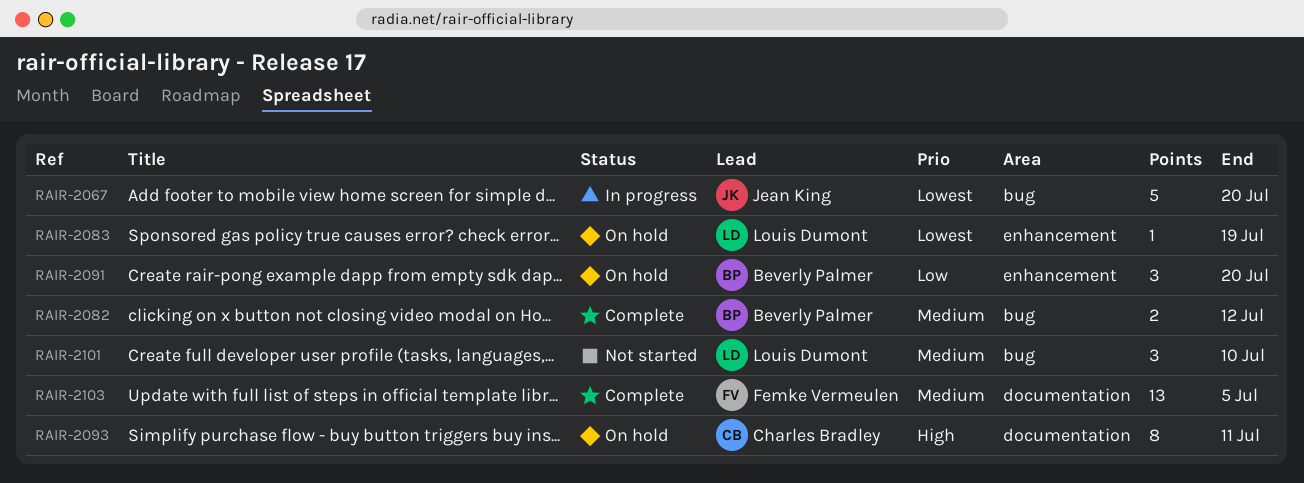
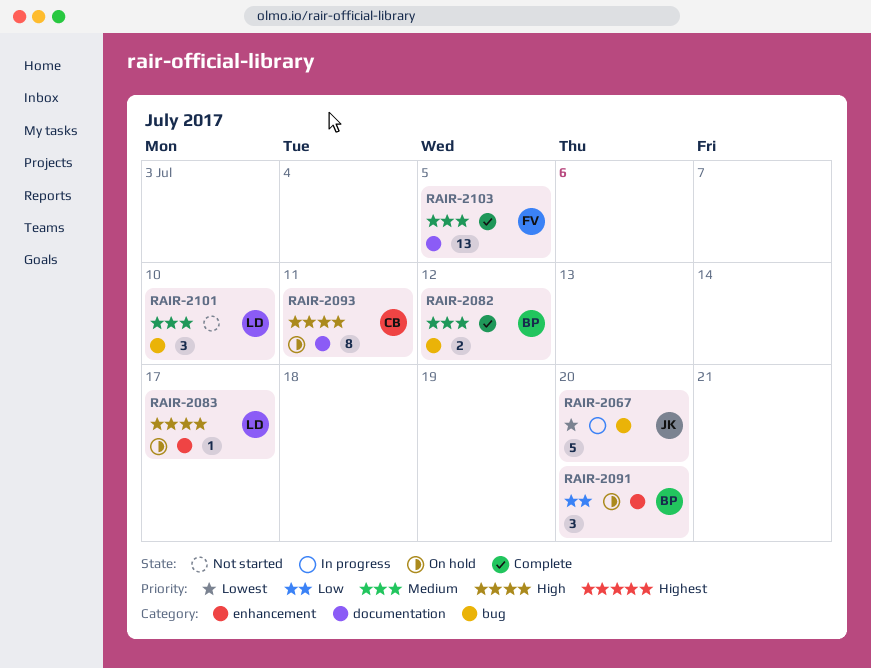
RAIR-2083, priority: Lowest -> High
RAIR-2083, due: Jul 19 -> Jul 17

